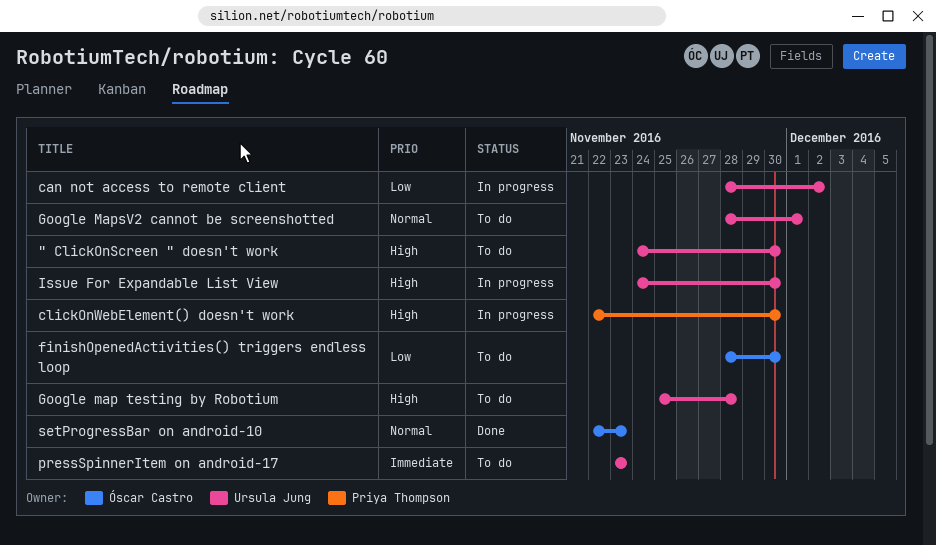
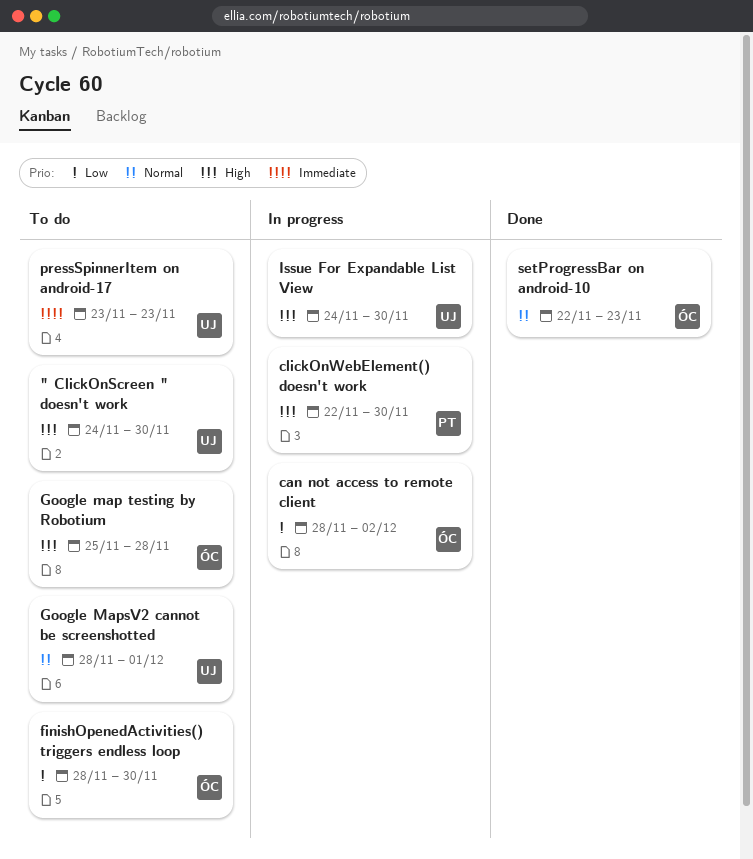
can not access to remote client, owner: Ursula Jung -> Óscar Castro
Google map testing by Robotium, owner: Ursula Jung -> Óscar Castro

